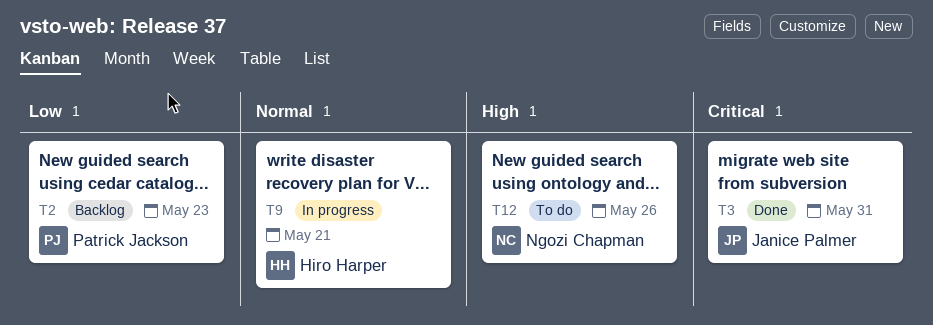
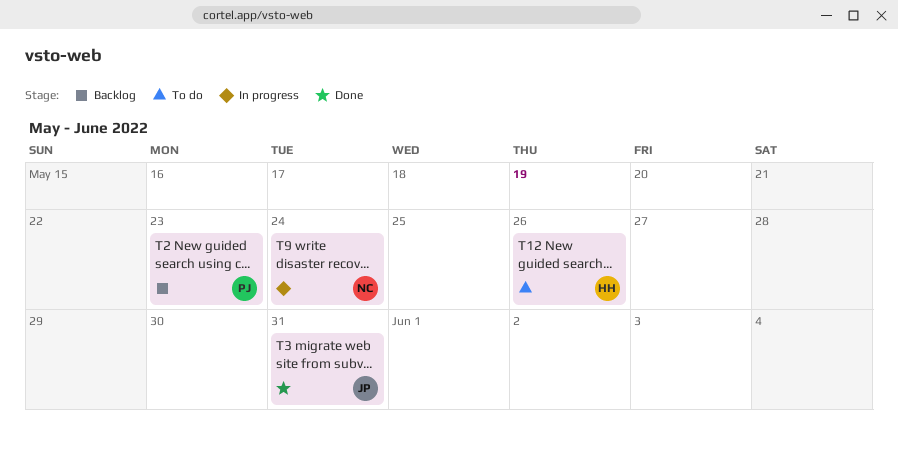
T9, owner: Hiro Harper -> Ngozi Chapman
T9, due: May 21 -> May 24
T12, owner: Ngozi Chapman -> Hiro Harper

